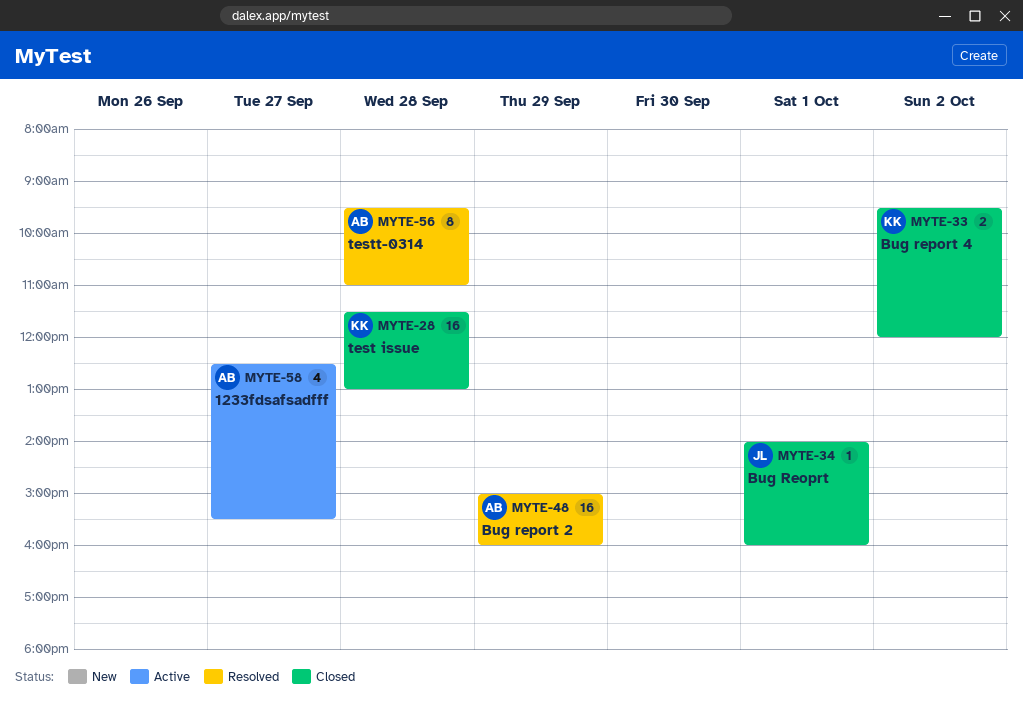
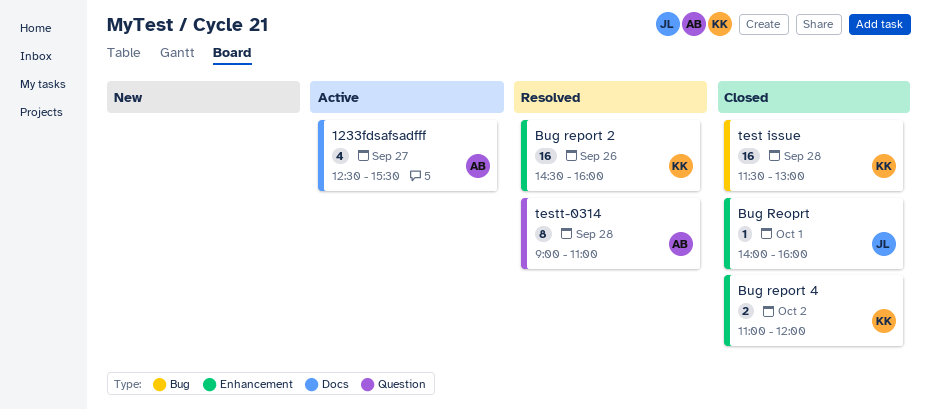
Bug report 2, owner: AB -> KK
Bug report 2, day: Sep 29 -> Sep 26
Bug report 2, begins: 15:00 -> 14:30
Bug report 4, begins: 09:30 -> 11:00
testt-0314, begins: 09:30 -> 09:00

